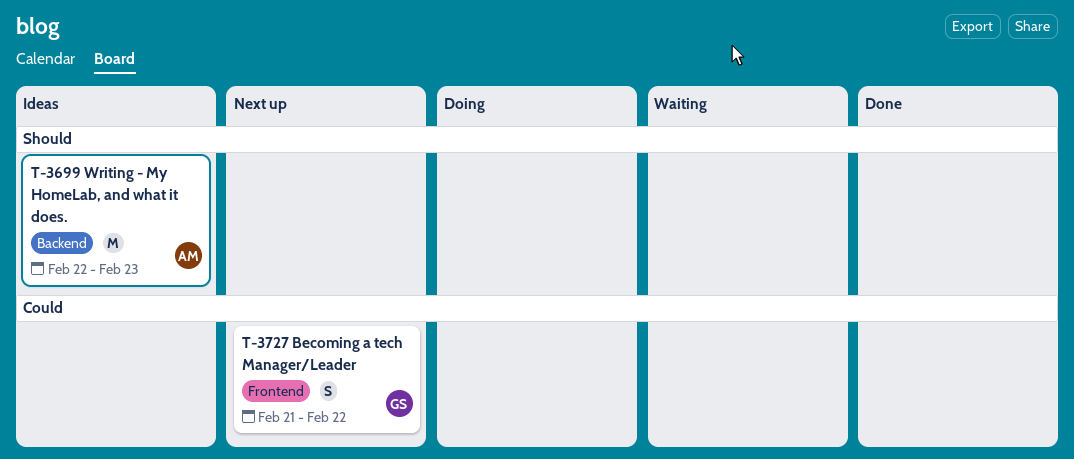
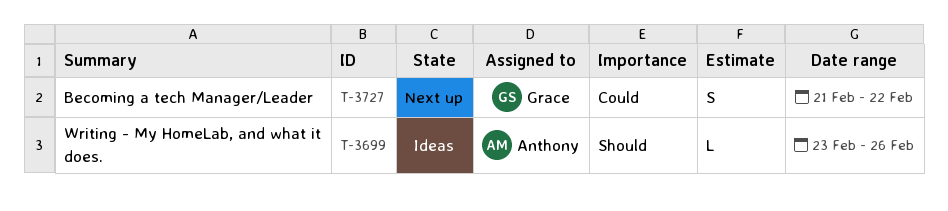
T-3699, estimate: M -> L
T-3699, start: Feb 22 -> Feb 23
T-3699, due: Feb 23 -> Feb 26

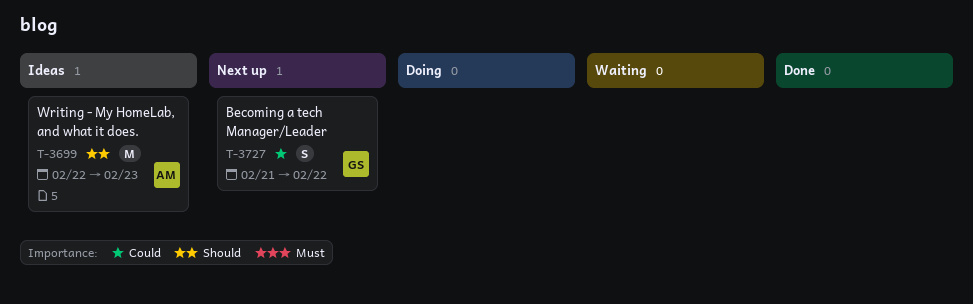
T-3699, estimate: L -> M
T-3699, start: Feb 23 -> Feb 22
T-3699, due: Feb 26 -> Feb 23

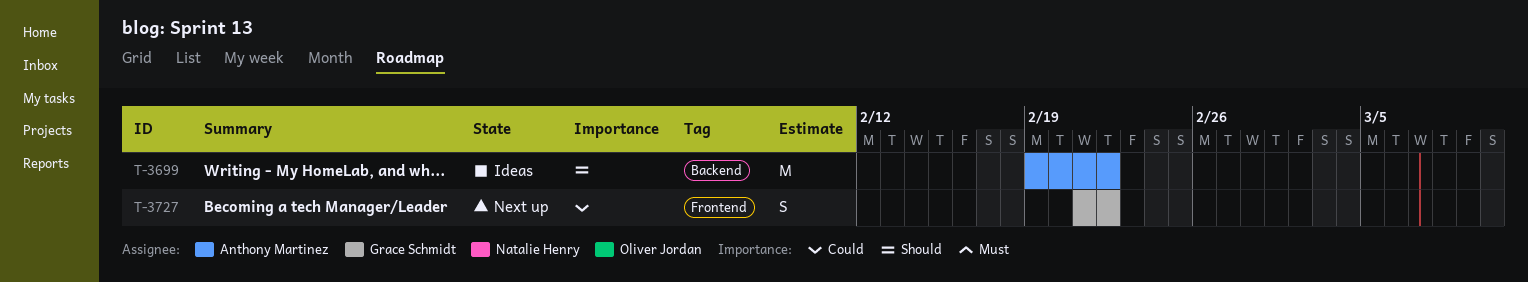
T-3699, start: Feb 22 -> Feb 19
T-3699, due: Feb 23 -> Feb 22

